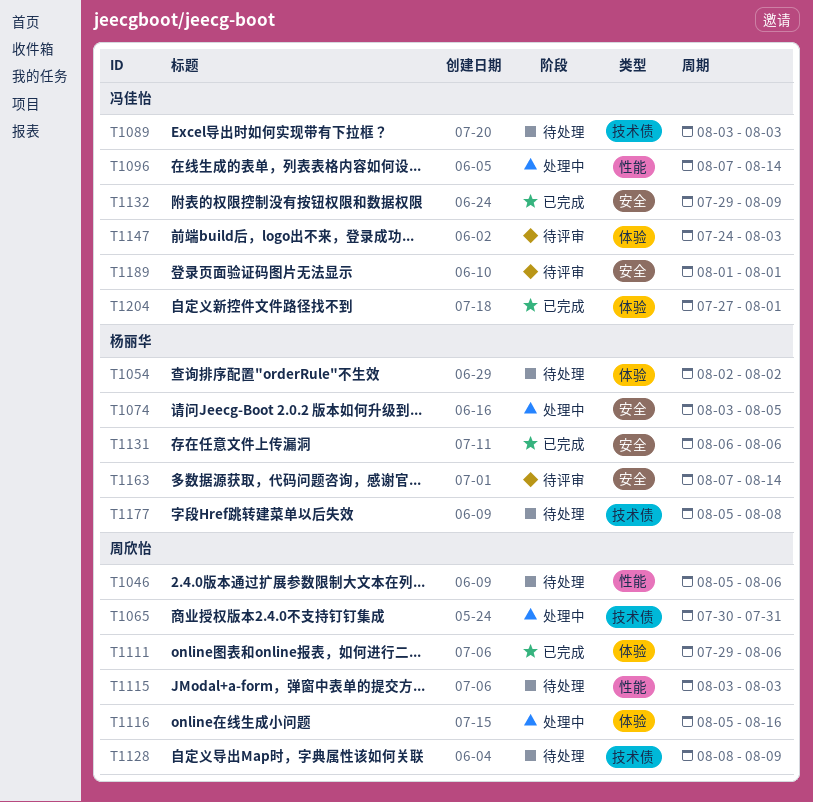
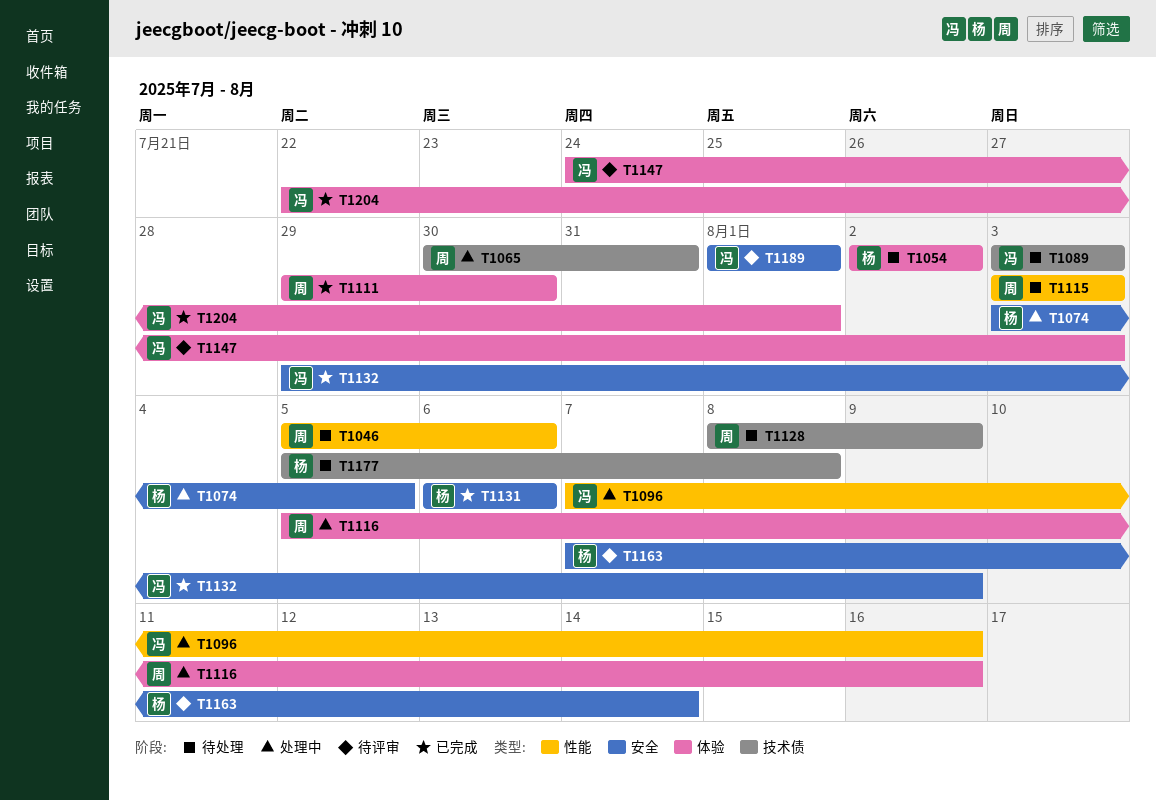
T1096, due: Aug 14 -> Aug 16
T1111, due: Aug 6 -> Jul 30
T1204, start: Jul 27 -> Jul 22

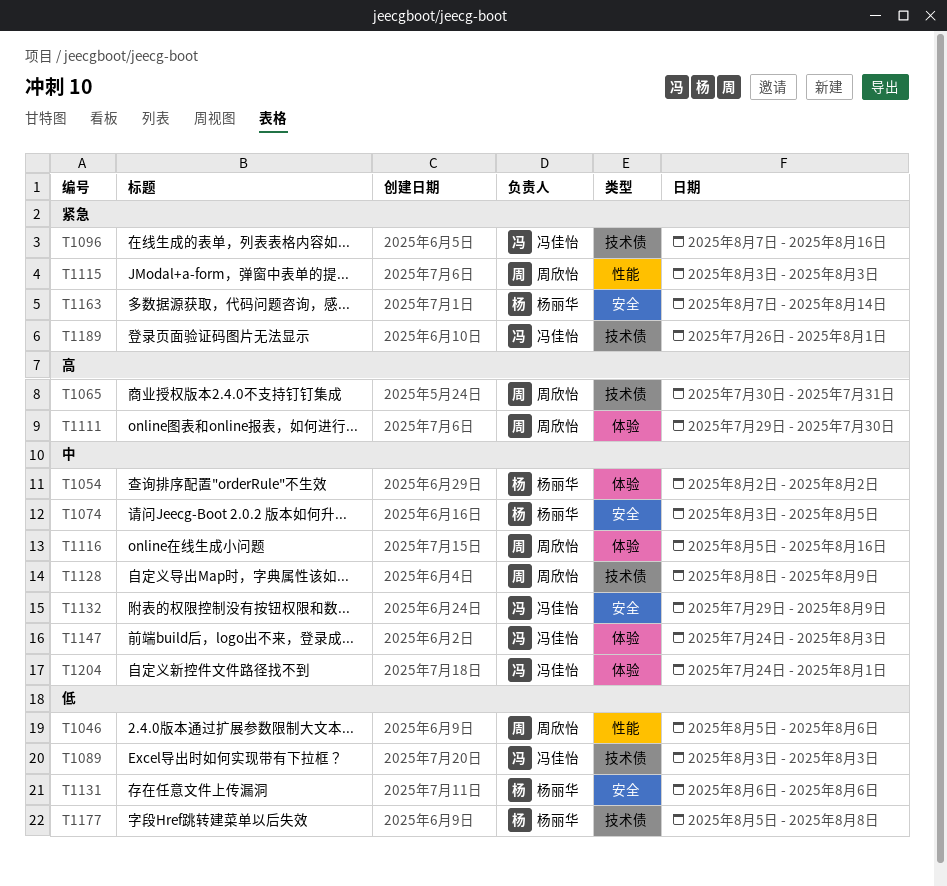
T1096, label: 性能 -> 技术债
T1189, label: 安全 -> 技术债
T1189, start: Aug 1 -> Jul 26
T1204, start: Jul 22 -> Jul 24

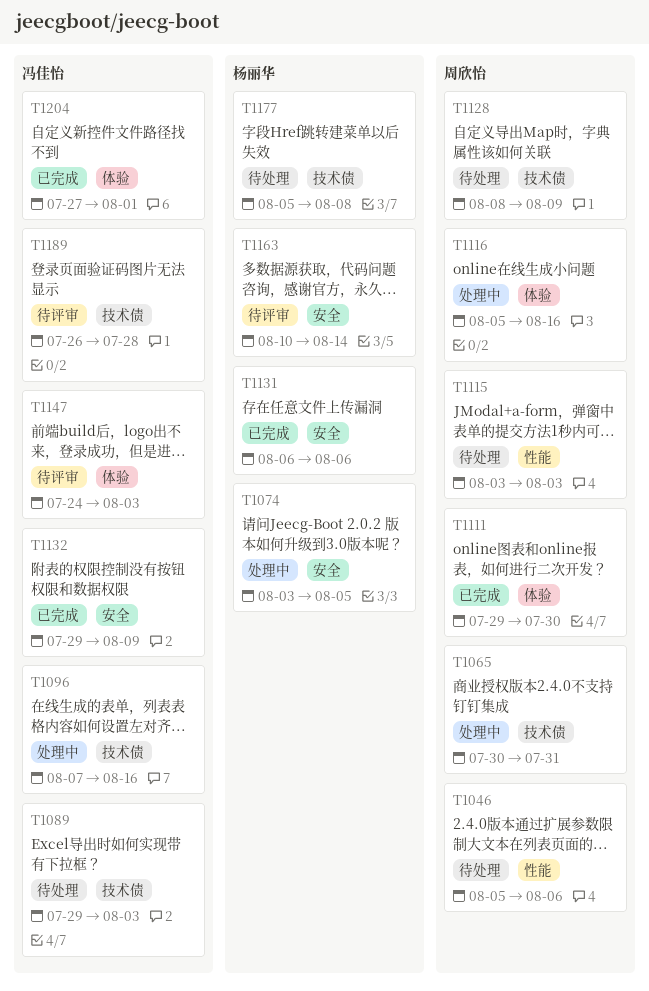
T1054: present -> none
T1089, start: Aug 3 -> Jul 29
T1163, start: Aug 7 -> Aug 10
T1189, due: Aug 1 -> Jul 28
T1204, start: Jul 24 -> Jul 27

